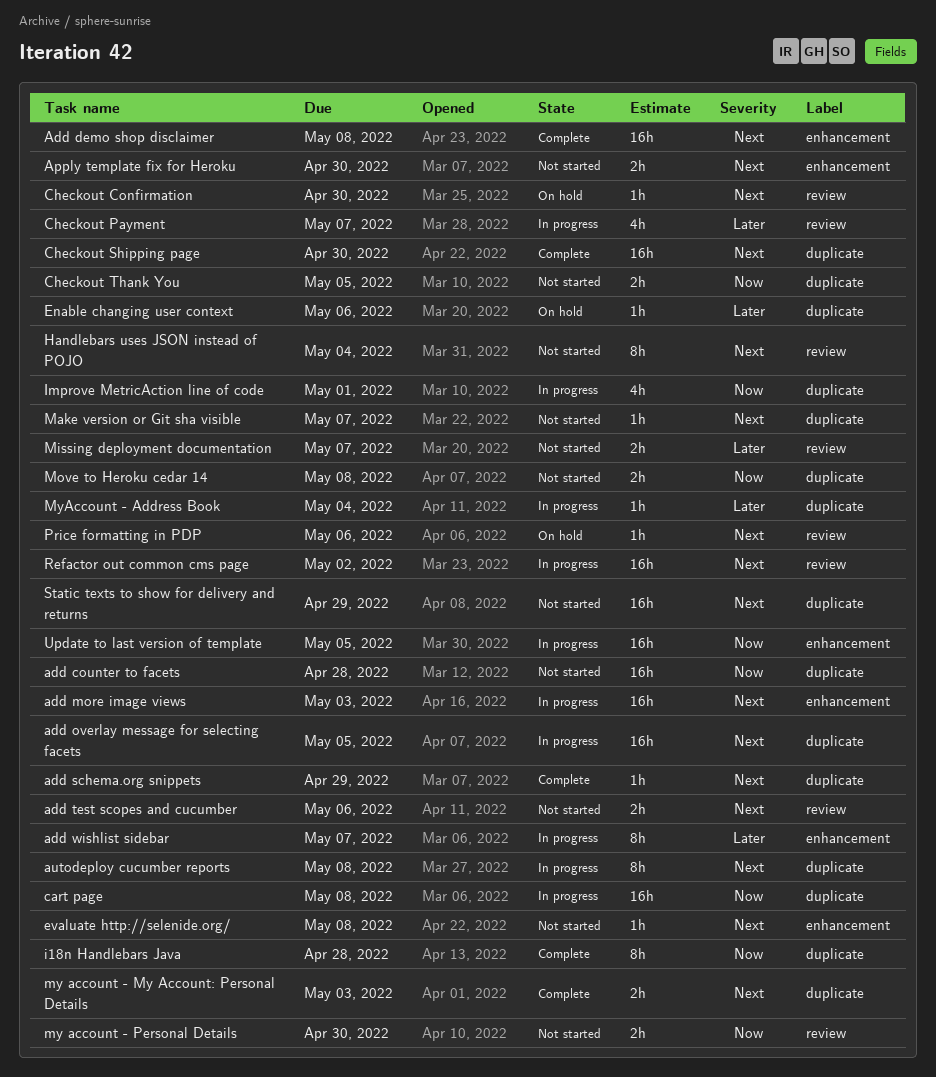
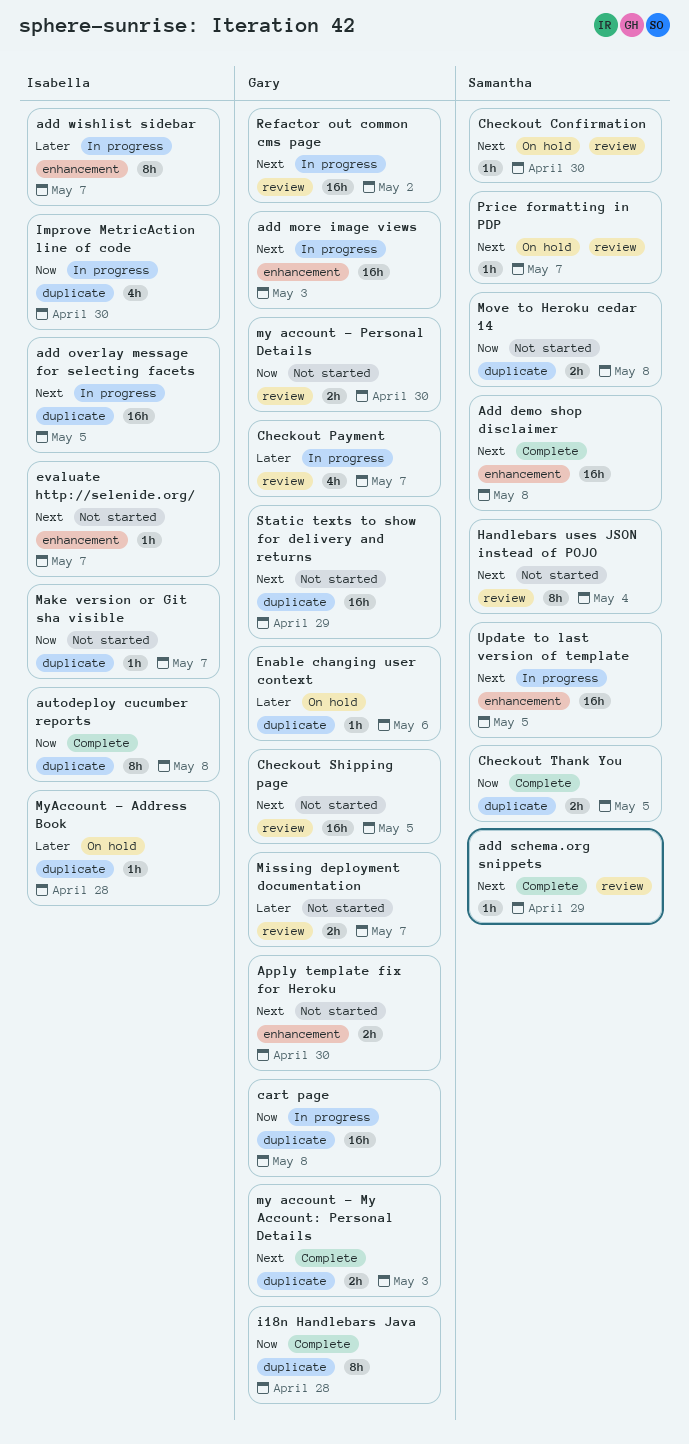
add counter to facets: present -> none
add schema.org snippets, label: duplicate -> review
add test scopes and cucumber: present -> none
autodeploy cucumber reports, status: In progress -> Complete
autodeploy cucumber reports, priority: Next -> Now
Checkout Shipping page, status: Complete -> Not started
Checkout Shipping page, label: duplicate -> review
Checkout Shipping page, due: Apr 30 -> May 5
Checkout Thank You, status: Not started -> Complete
evaluate http://selenide.org/, due: May 8 -> May 7
Improve MetricAction line of code, due: May 1 -> Apr 30
Make version or Git sha visible, priority: Next -> Now
MyAccount - Address Book, status: In progress -> On hold
MyAccount - Address Book, due: May 4 -> Apr 28
Price formatting in PDP, due: May 6 -> May 7
Update to last version of template, priority: Now -> Next

